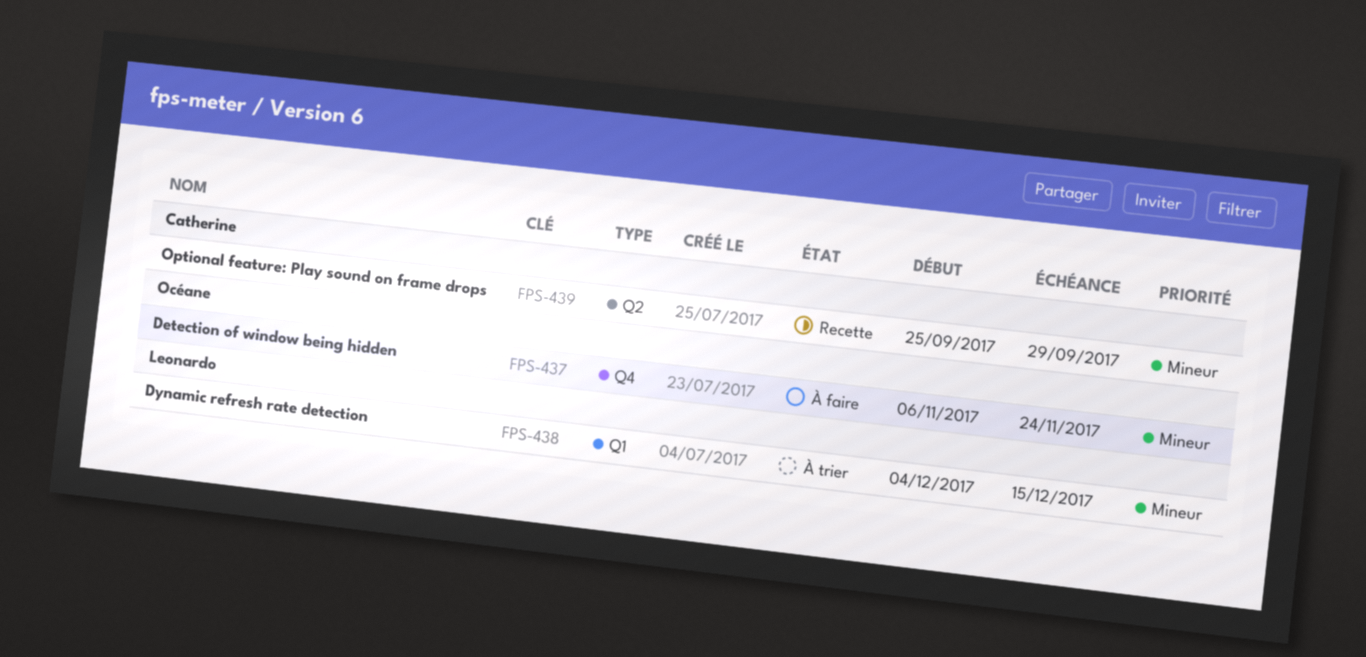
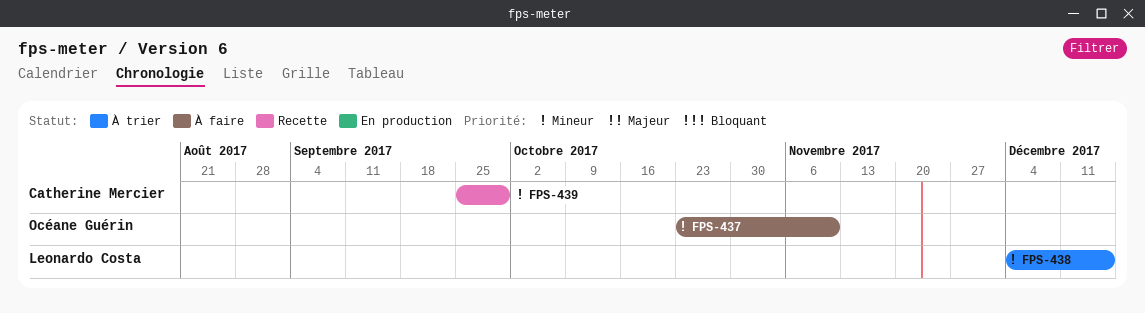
FPS-437, start: Nov 6 -> Oct 23
FPS-437, due: Nov 24 -> Nov 10

